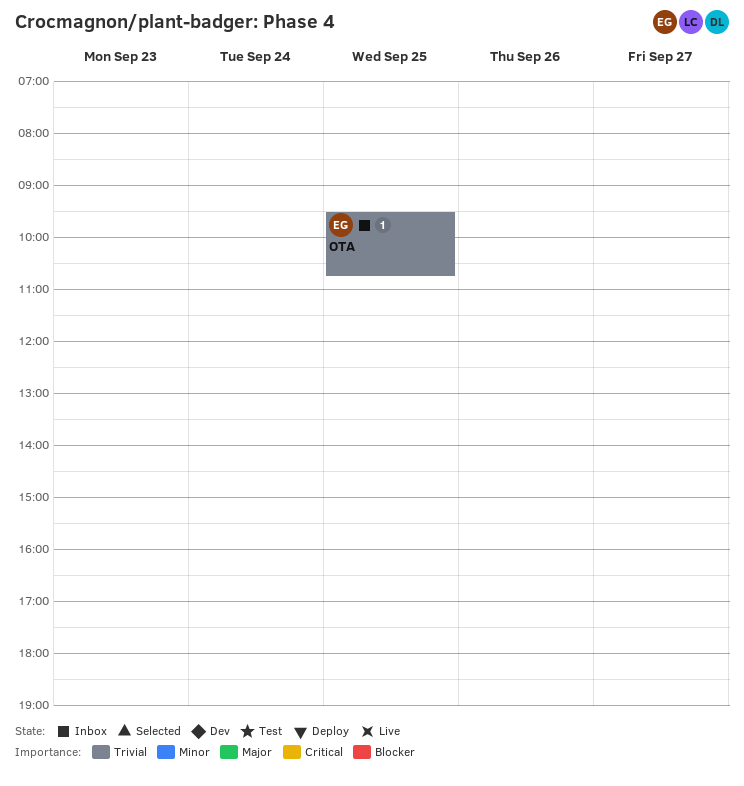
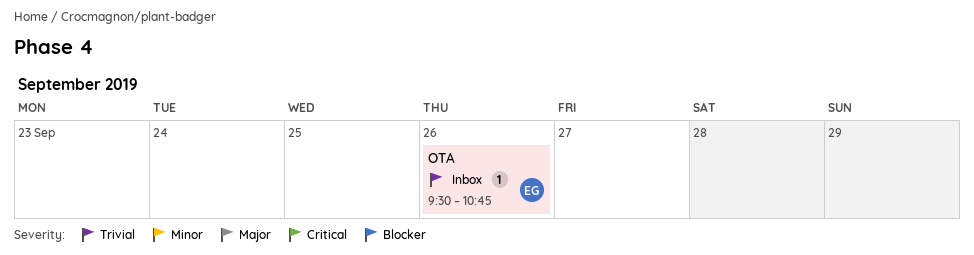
OTA, day: Sep 25 -> Sep 26

